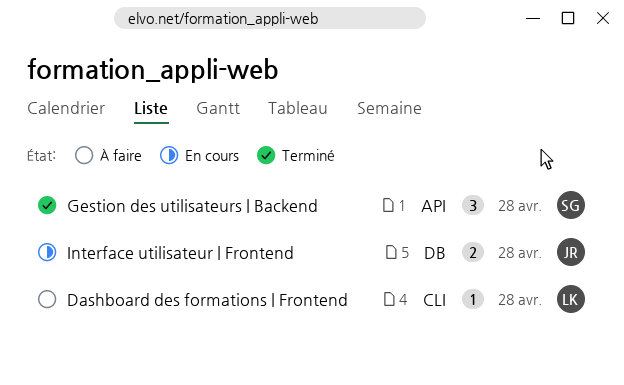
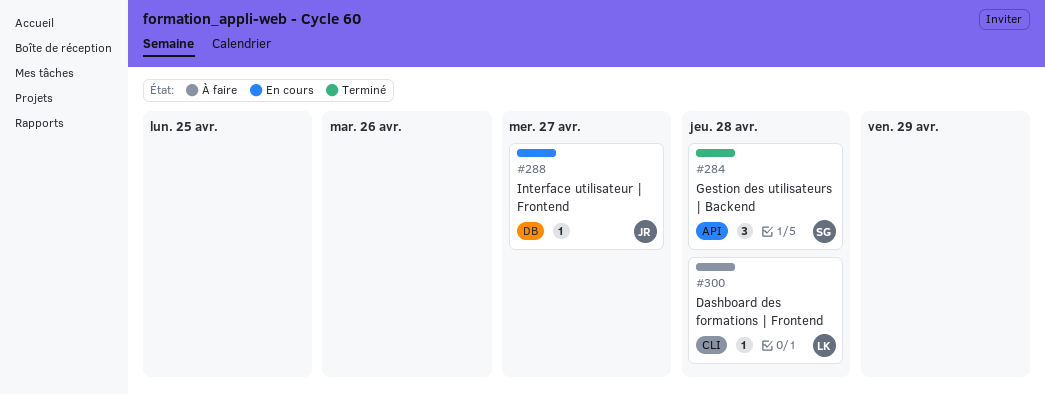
Interface utilisateur | Frontend, estimate: 2 -> 1
Interface utilisateur | Frontend, due: Apr 28 -> Apr 27

